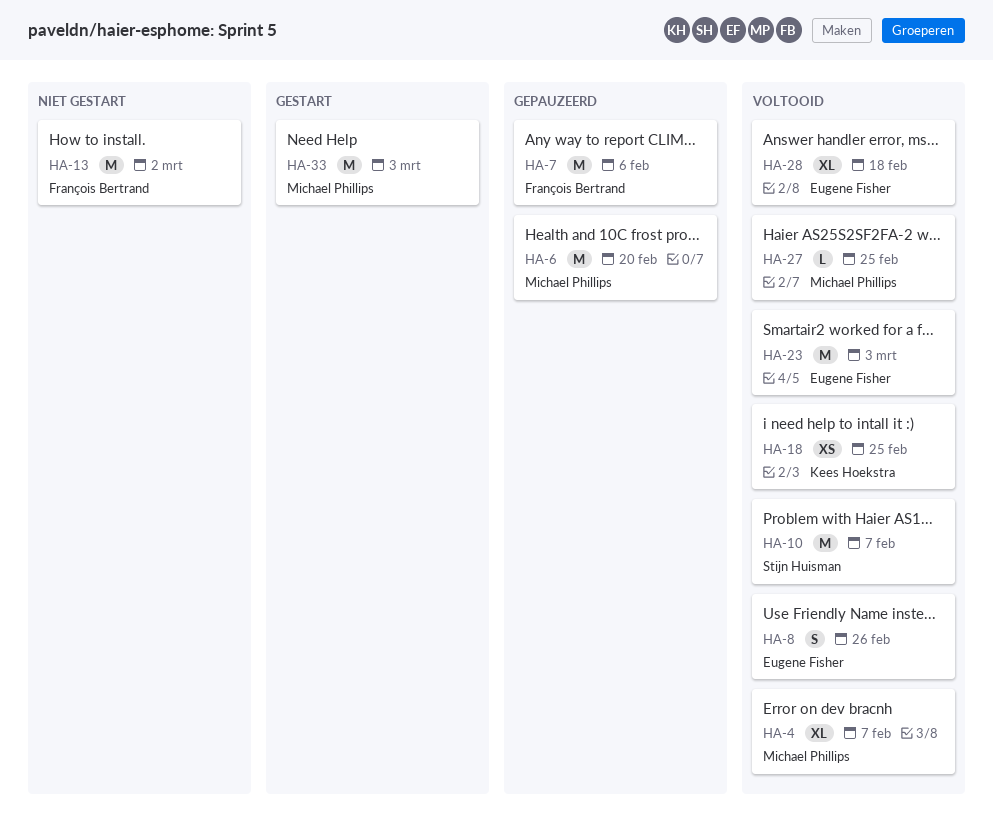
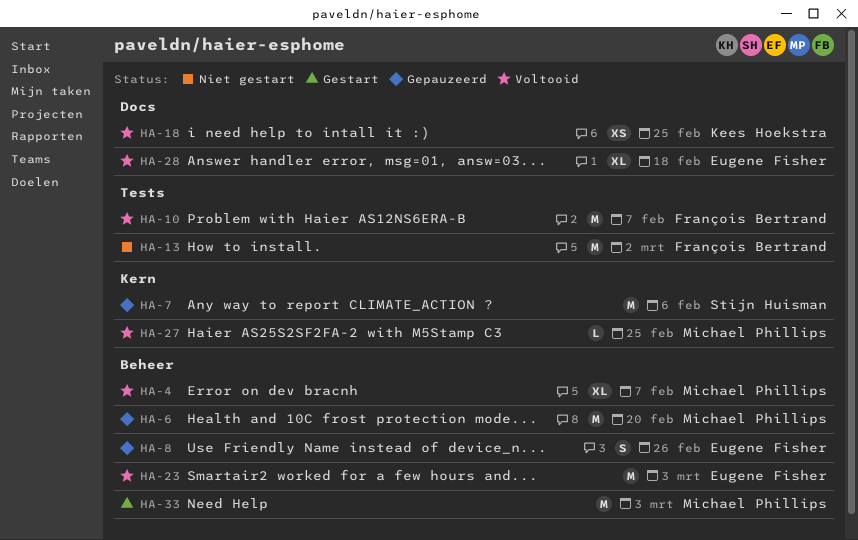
HA-7, owner: François Bertrand -> Stijn Huisman
HA-8, status: Voltooid -> Gepauzeerd
HA-10, owner: Stijn Huisman -> François Bertrand

